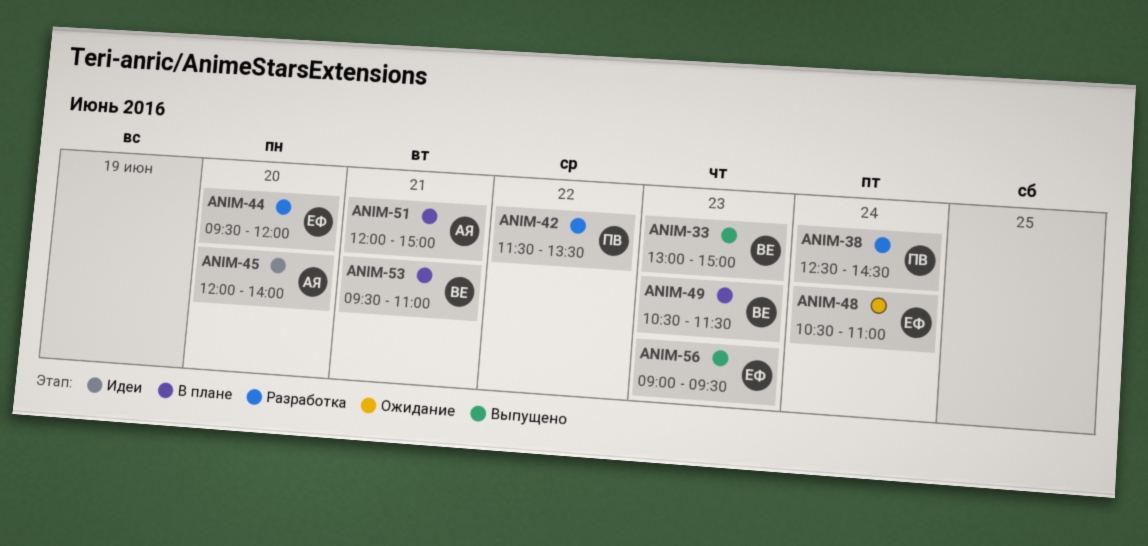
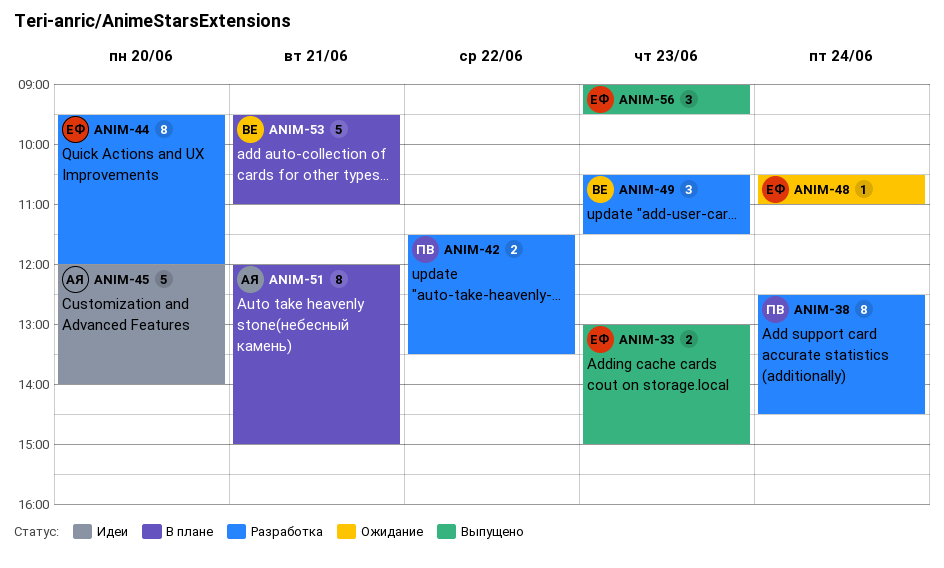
ANIM-33, owner: ВЕ -> ЕФ
ANIM-49, status: В плане -> Разработка

